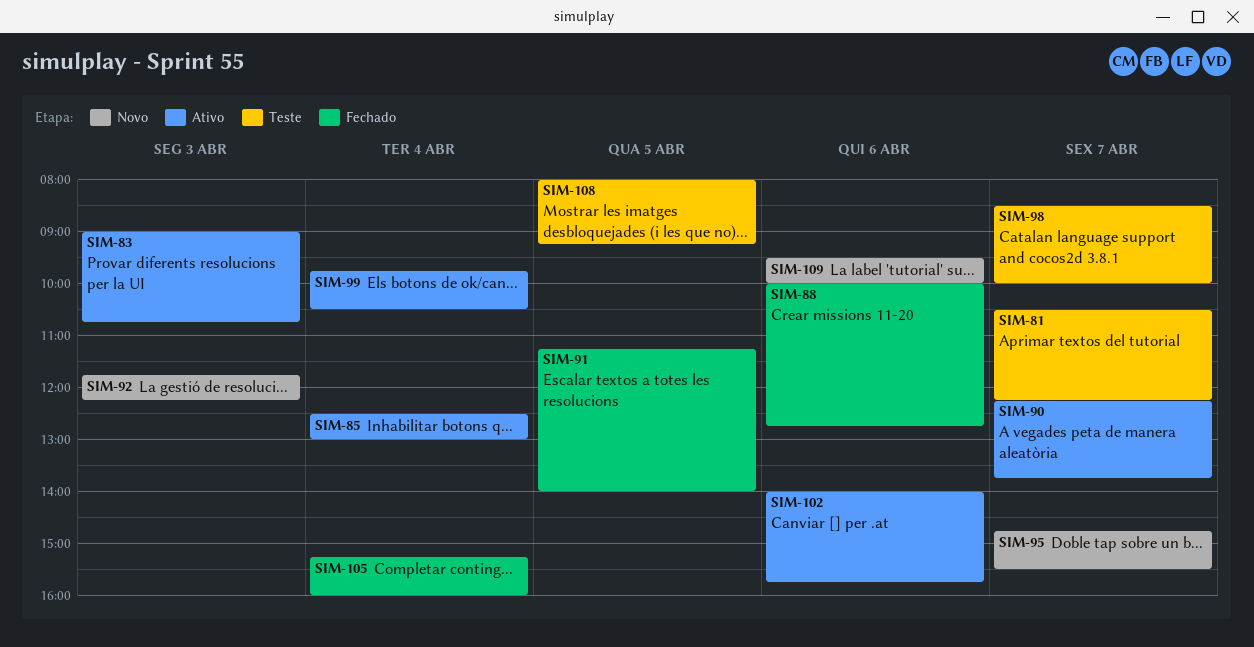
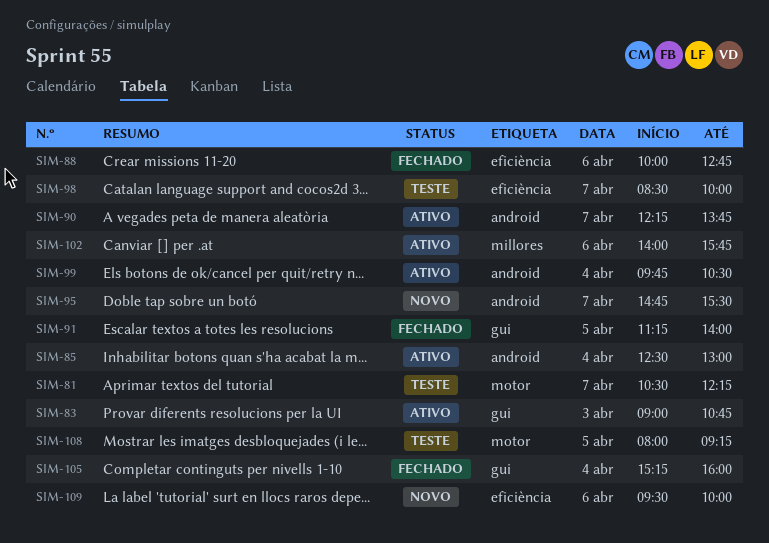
SIM-92: present -> none

